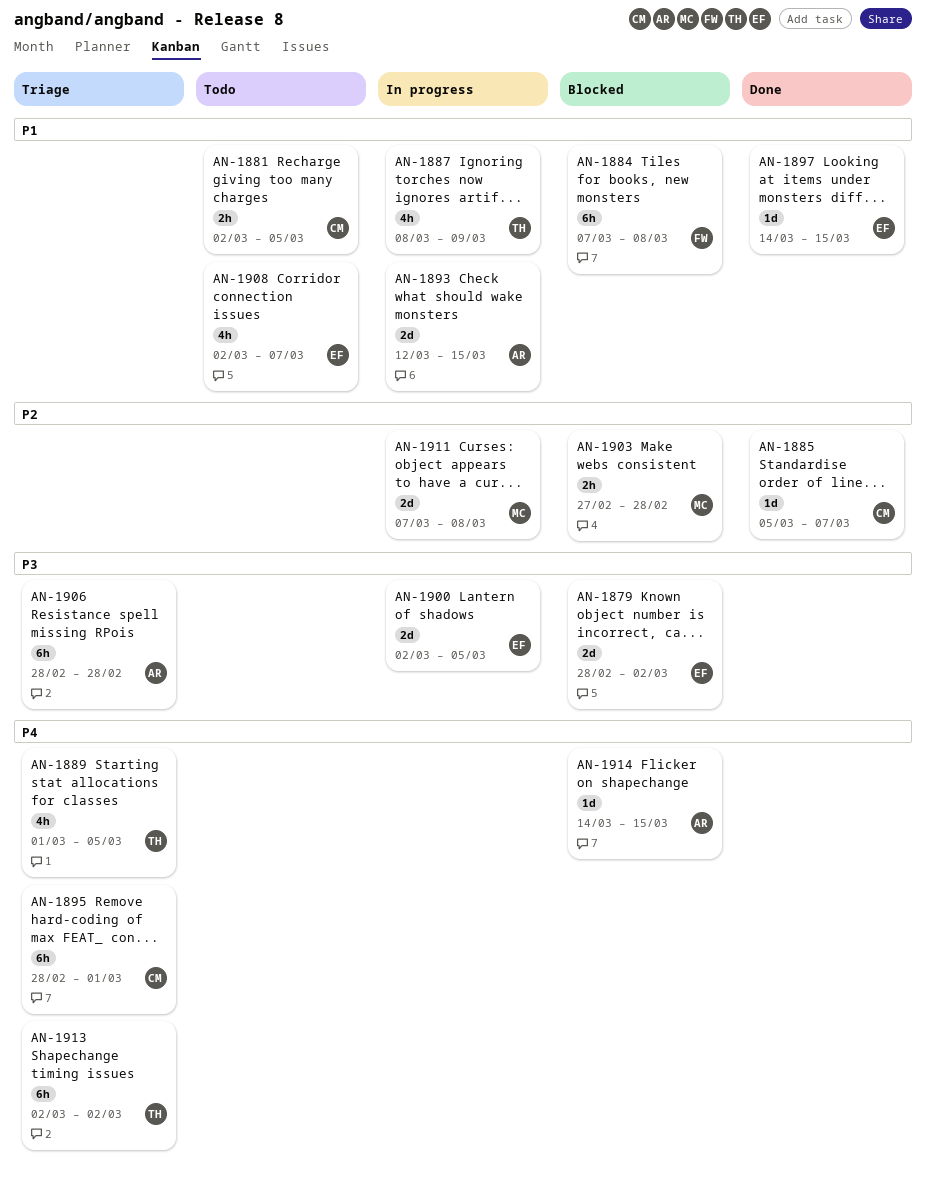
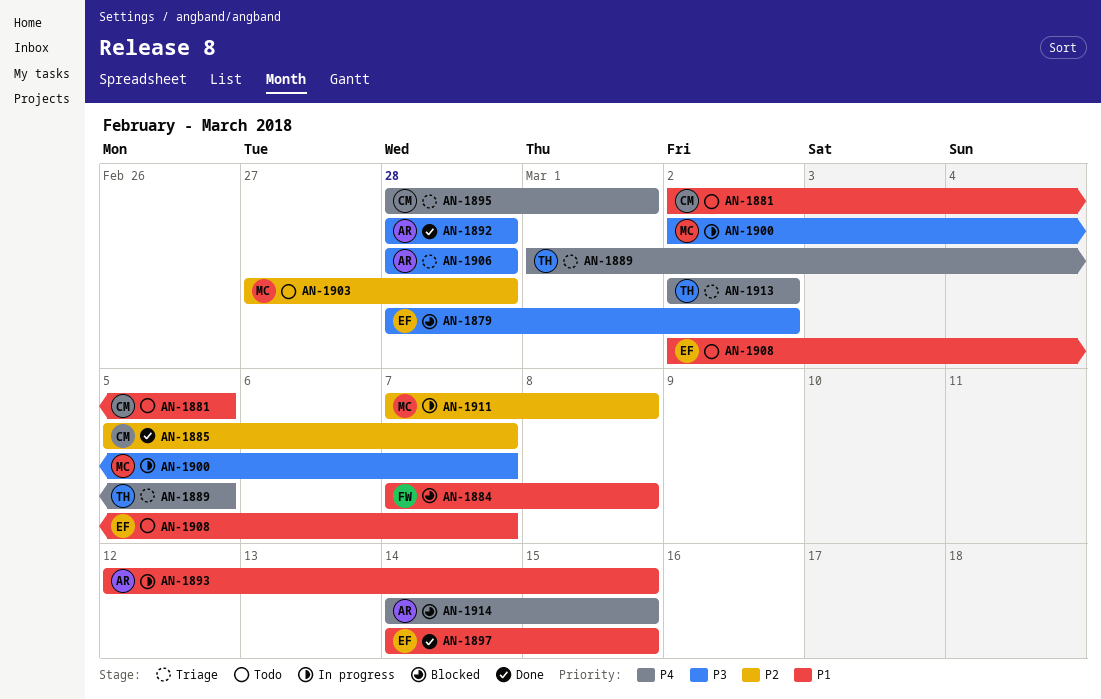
AN-1887: present -> none
AN-1892: none -> present
AN-1900, owner: EF -> MC
AN-1900, due: Mar 5 -> Mar 7
AN-1903, status: Blocked -> Todo

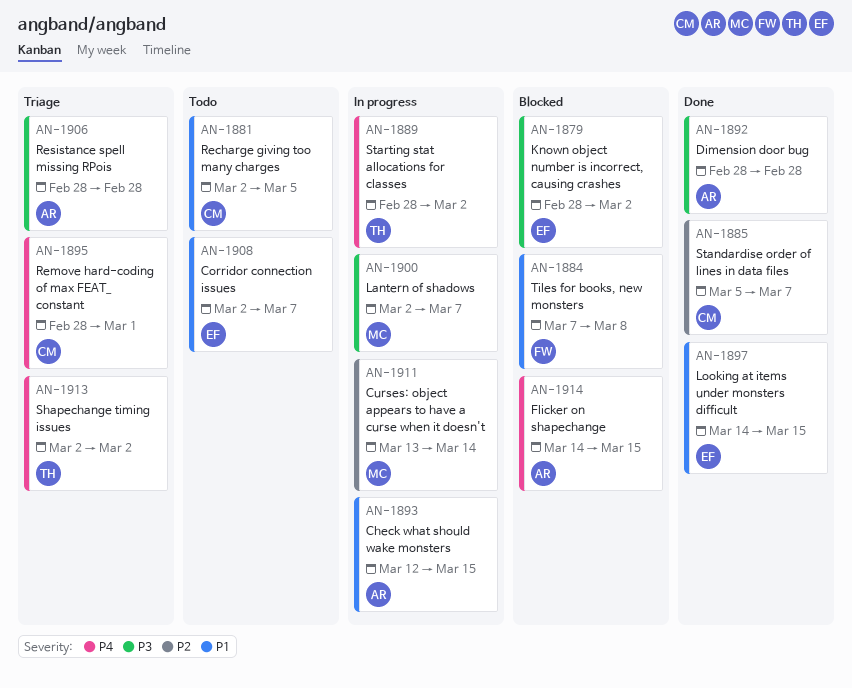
AN-1889, status: Triage -> In progress
AN-1889, start: Mar 1 -> Feb 28
AN-1889, due: Mar 5 -> Mar 2
AN-1903: present -> none
AN-1911, start: Mar 7 -> Mar 13
AN-1911, due: Mar 8 -> Mar 14

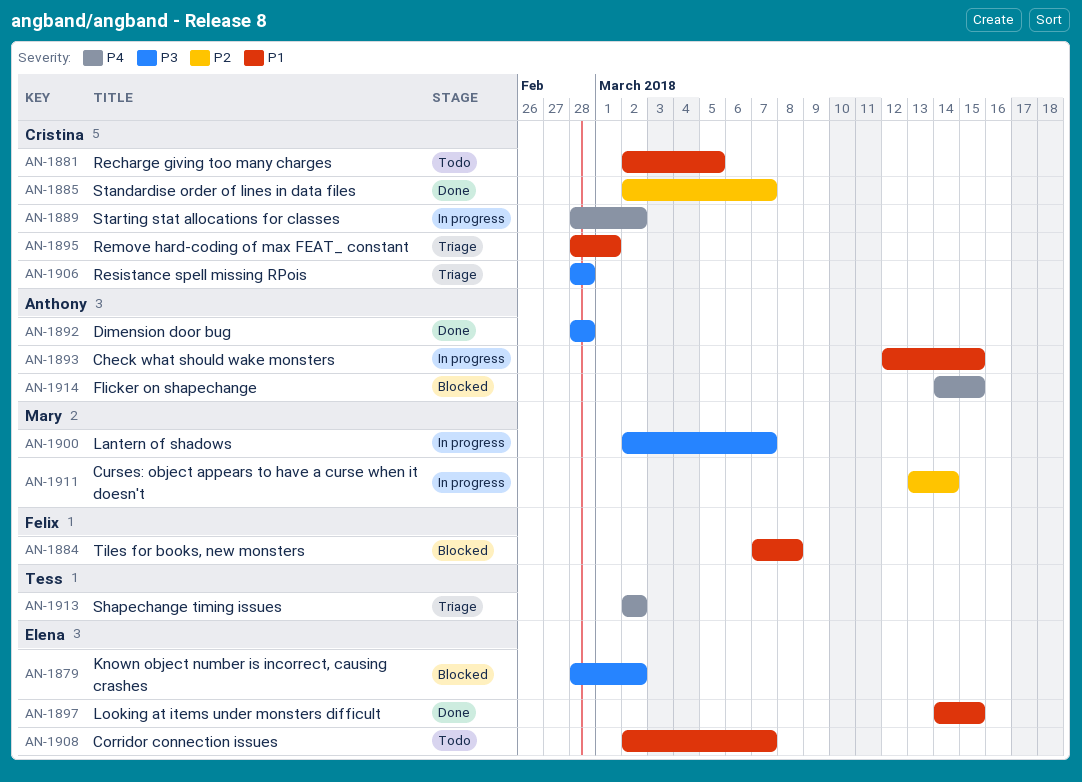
AN-1885, start: Mar 5 -> Mar 2
AN-1889, owner: Tess -> Cristina
AN-1895, priority: P4 -> P1
AN-1906, owner: Anthony -> Cristina

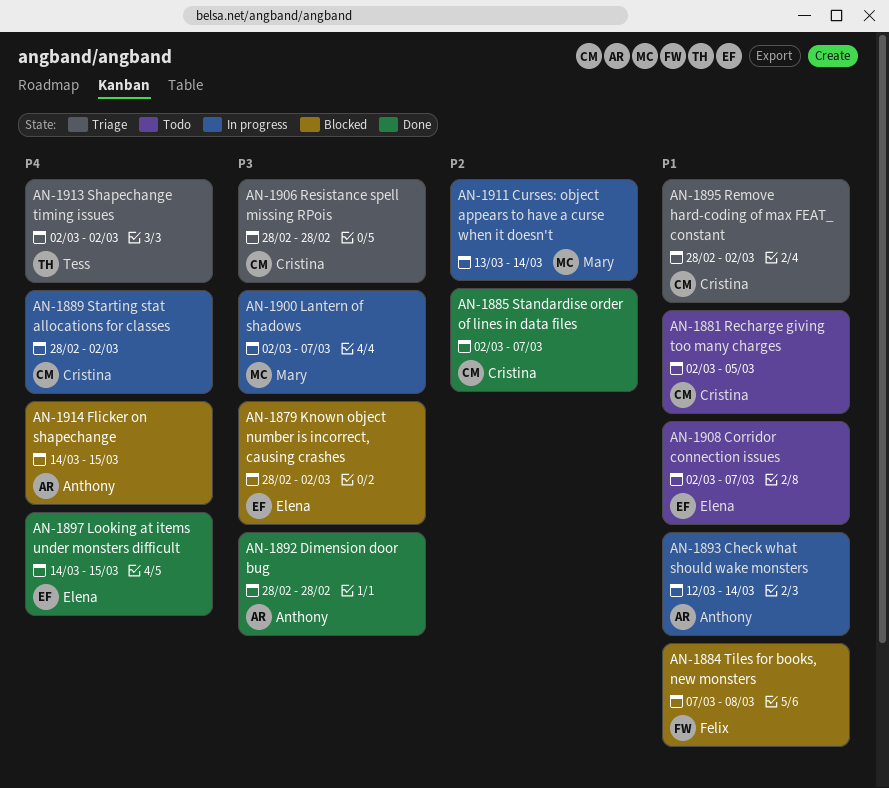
AN-1893, due: Mar 15 -> Mar 14
AN-1895, due: Mar 1 -> Mar 2
AN-1897, priority: P1 -> P4

